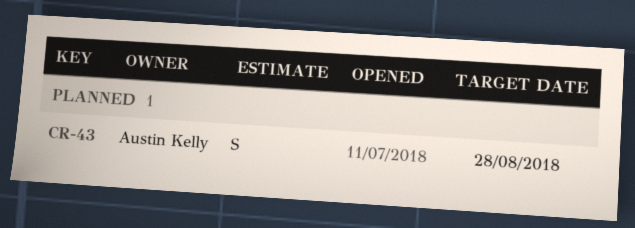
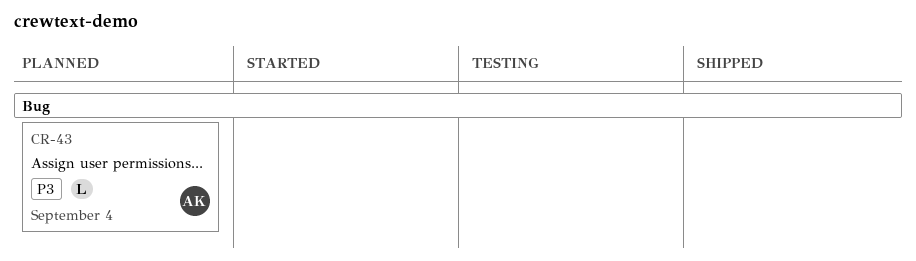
CR-43, estimate: S -> L
CR-43, due: Aug 28 -> Sep 4

